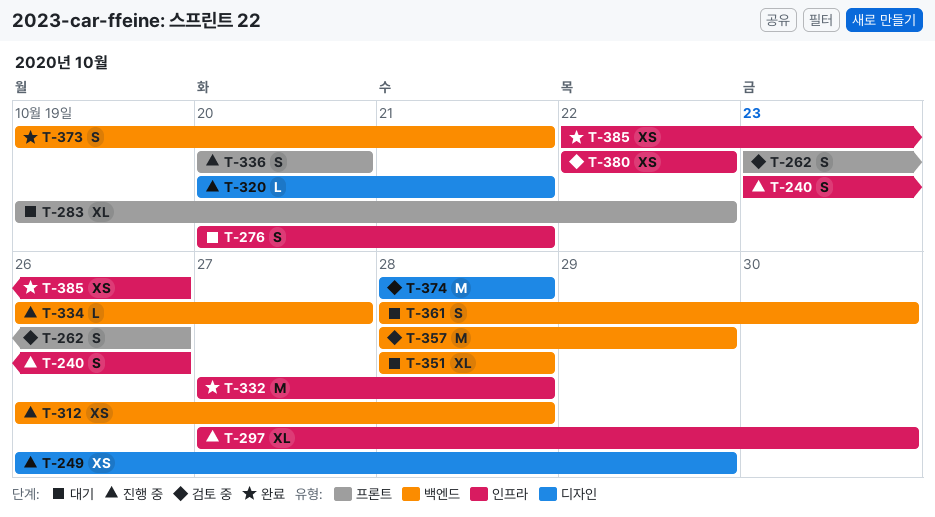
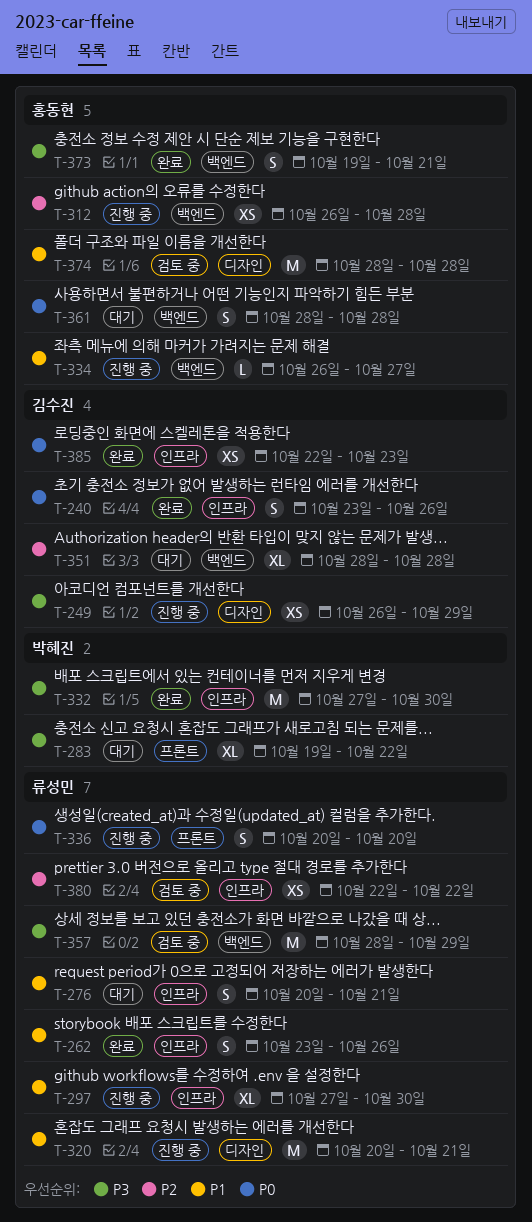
T-240, status: 진행 중 -> 완료
T-262, status: 검토 중 -> 완료
T-262, label: 프론트 -> 인프라
T-320, estimate: L -> M
T-332, due: Oct 28 -> Oct 30
T-361, due: Oct 30 -> Oct 28
T-385, due: Oct 26 -> Oct 23

